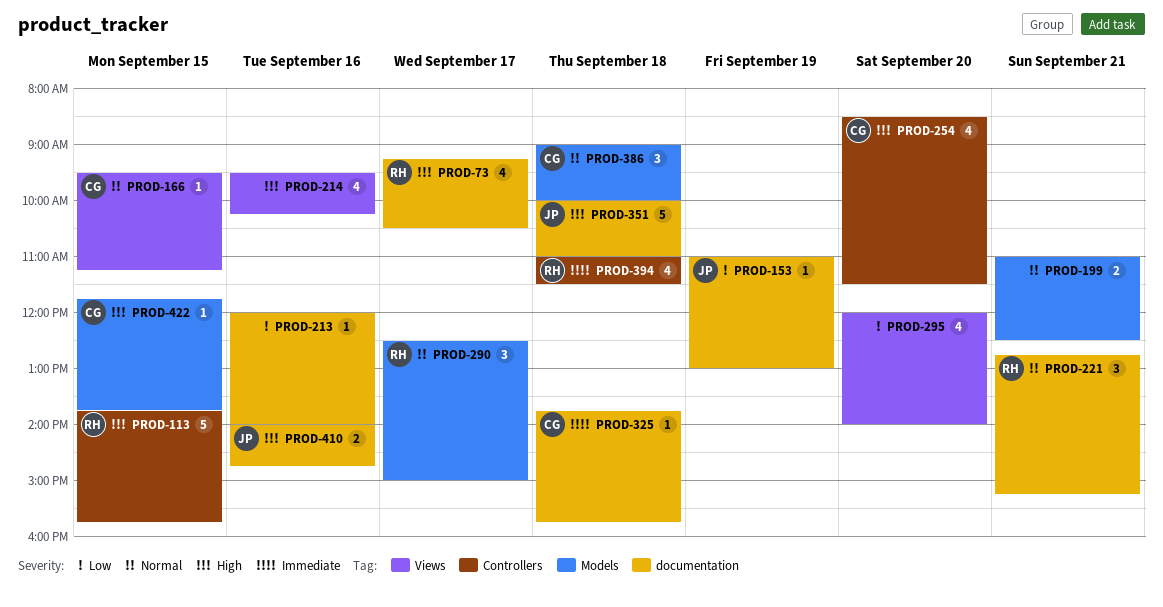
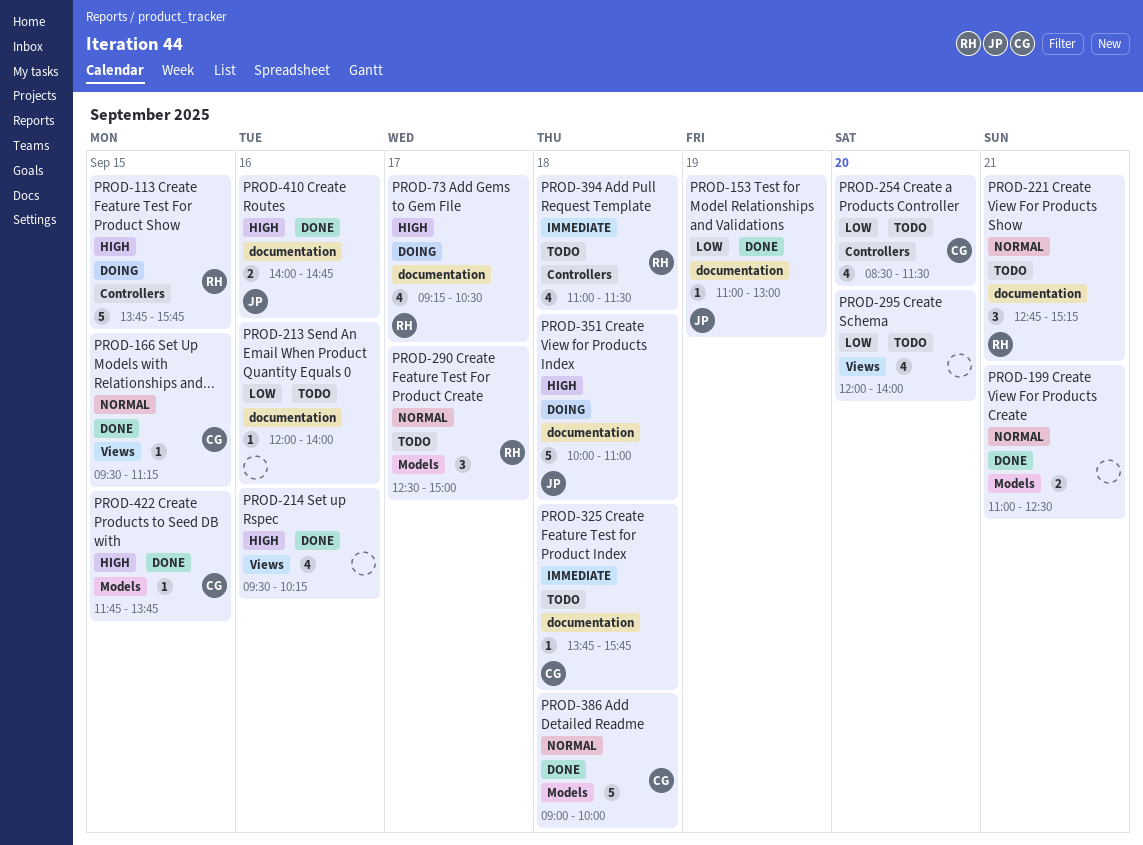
PROD-254, priority: High -> Low
PROD-386, estimate: 3 -> 5

